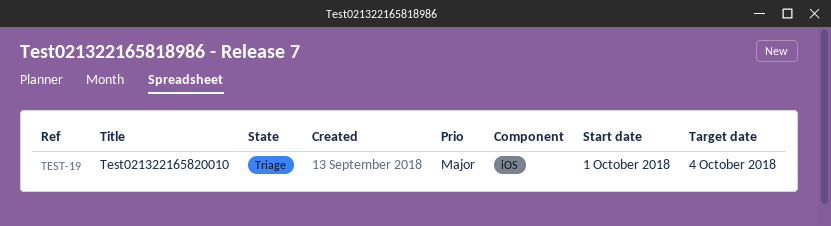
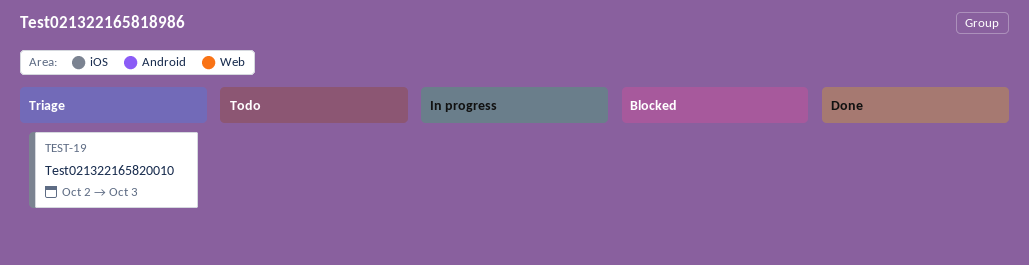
TEST-19, start: Oct 1 -> Oct 2
TEST-19, due: Oct 4 -> Oct 3

